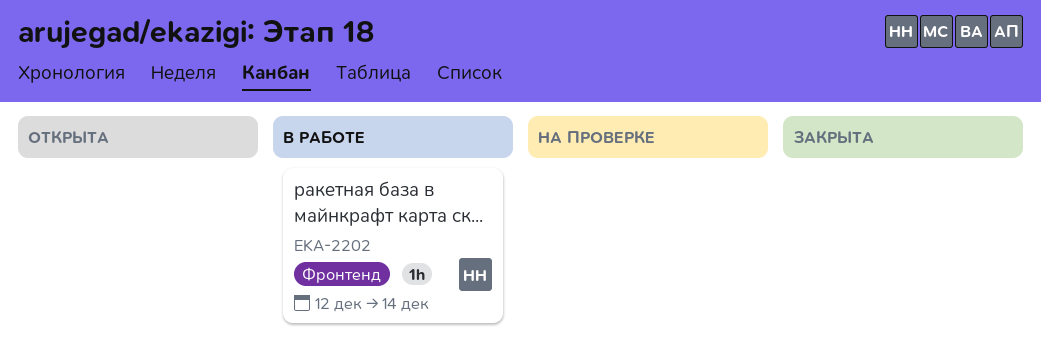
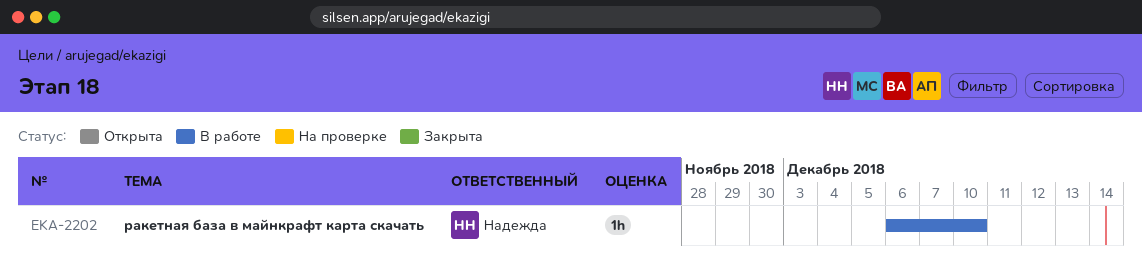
EKA-2202, start: Dec 12 -> Dec 6
EKA-2202, due: Dec 14 -> Dec 10

